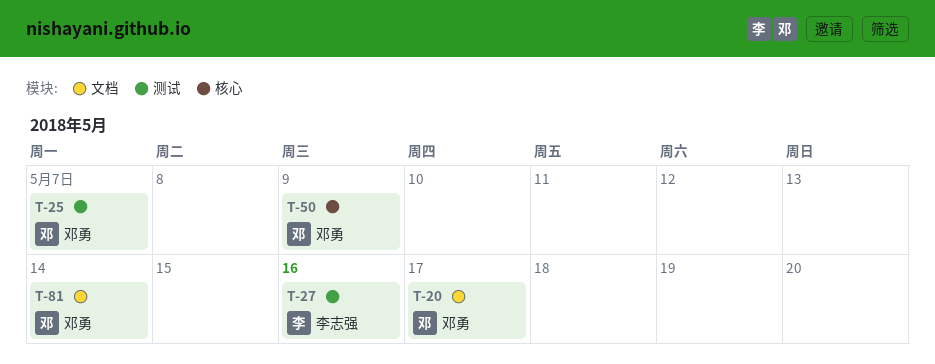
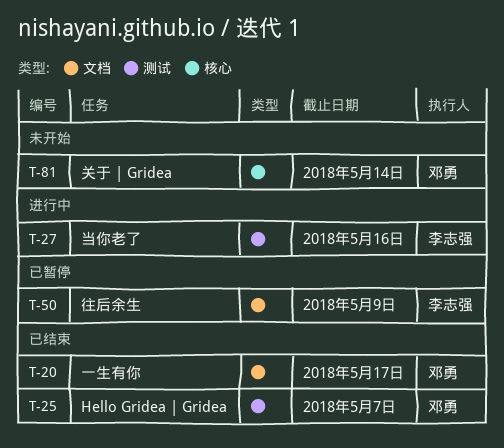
T-50, owner: 邓勇 -> 李志强
T-50, label: 核心 -> 文档
T-81, label: 文档 -> 核心

